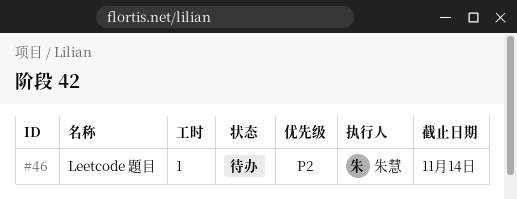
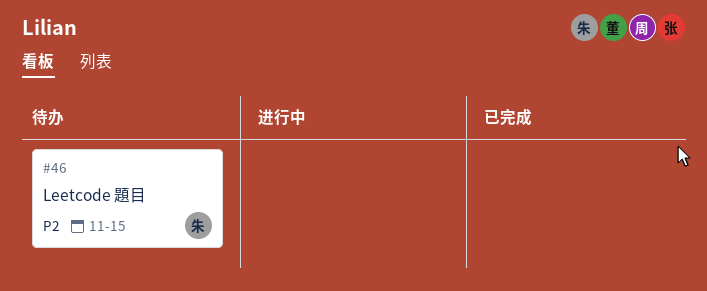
#46, due: Nov 14 -> Nov 15

